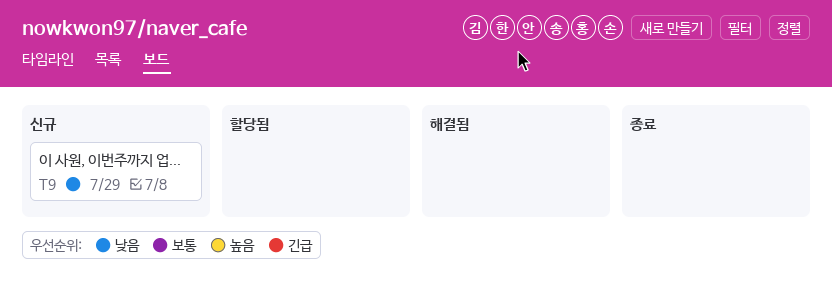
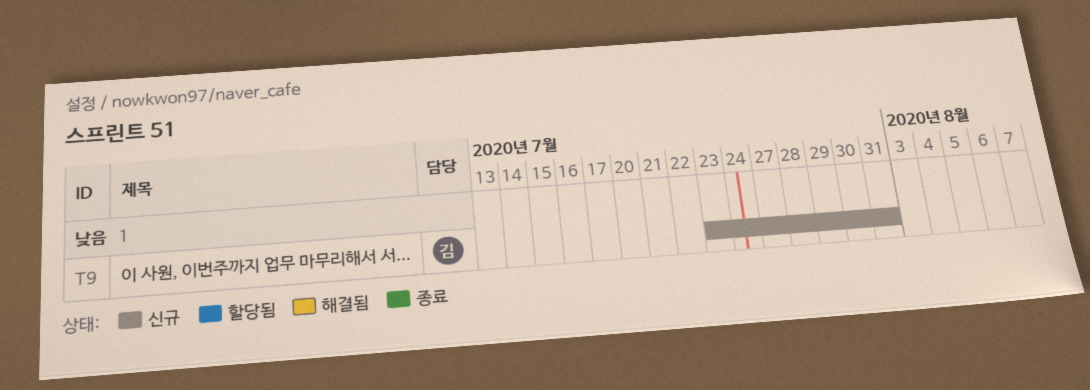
T9, due: Jul 29 -> Jul 31

